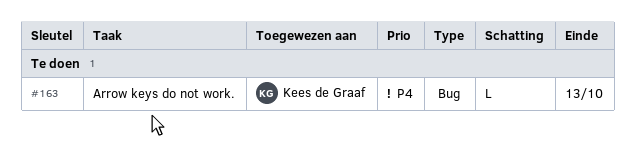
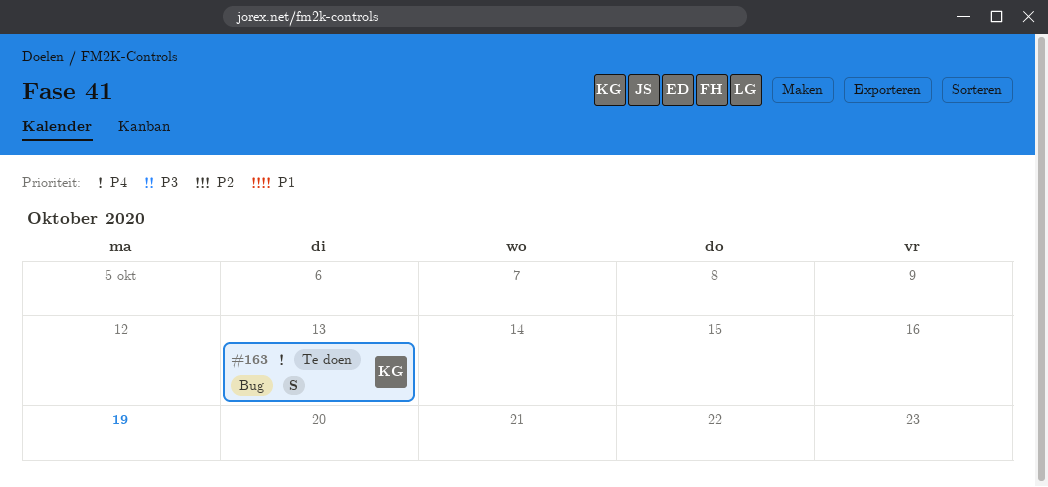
#163, estimate: L -> S

